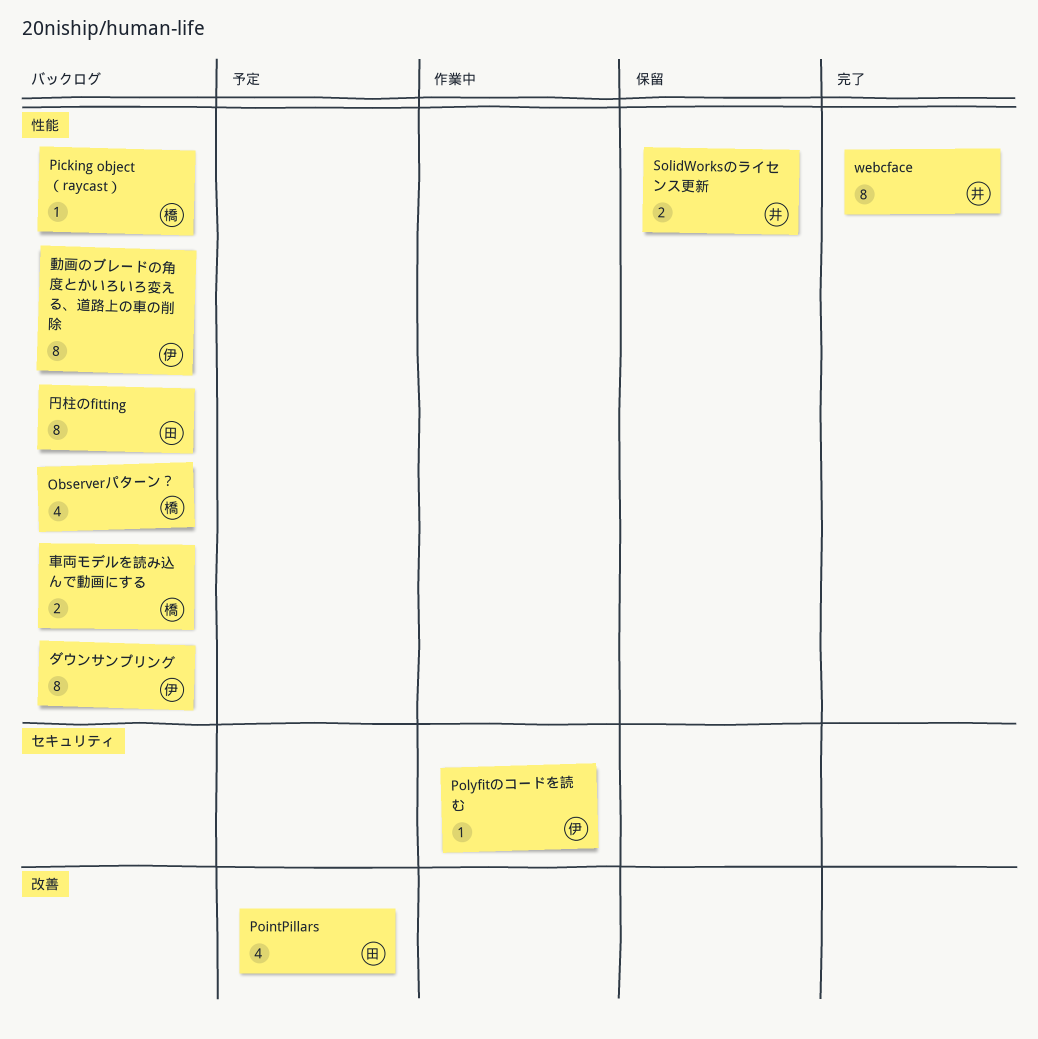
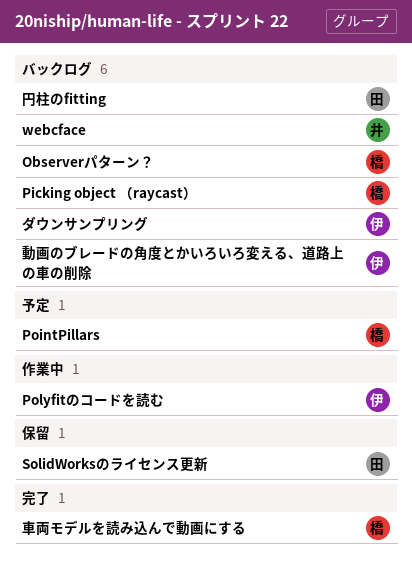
PointPillars, owner: 田 -> 橋
SolidWorksのライセンス更新, owner: 井 -> 田
webcface, status: 完了 -> バックログ
車両モデルを読み込んで動画にする, status: バックログ -> 完了

